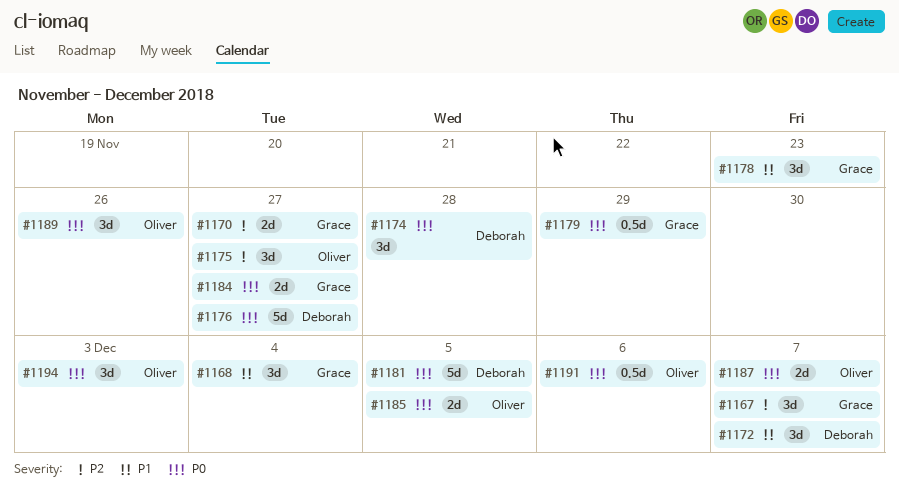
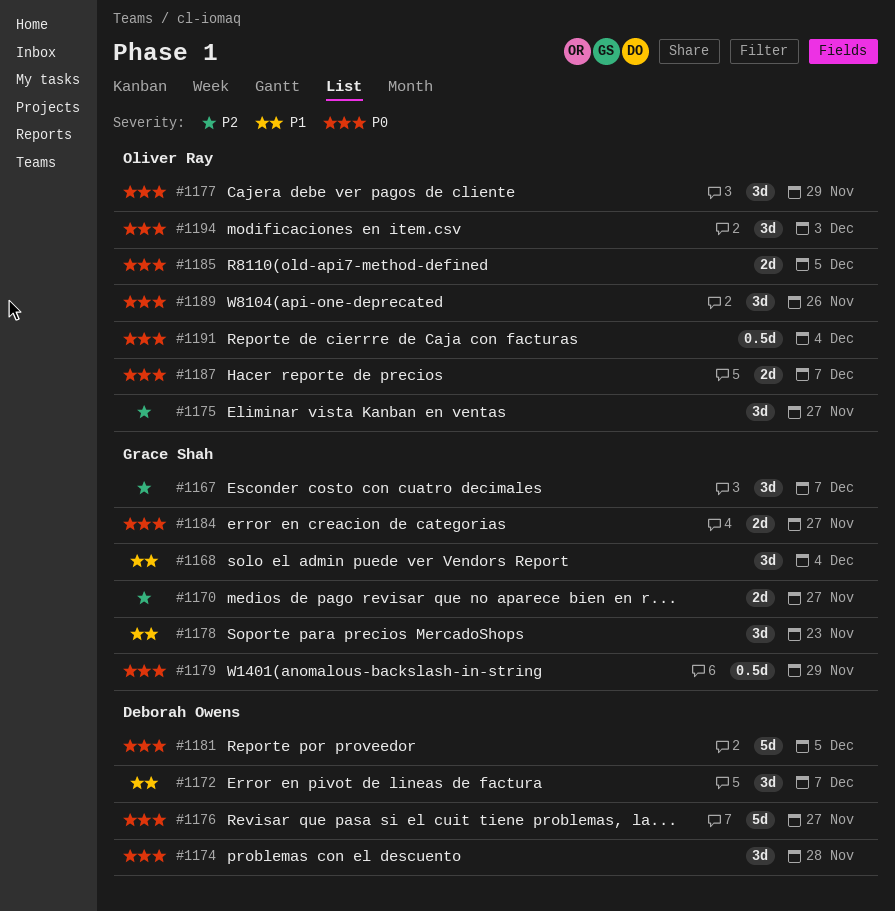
#1177: none -> present
#1191, due: Dec 6 -> Dec 4

